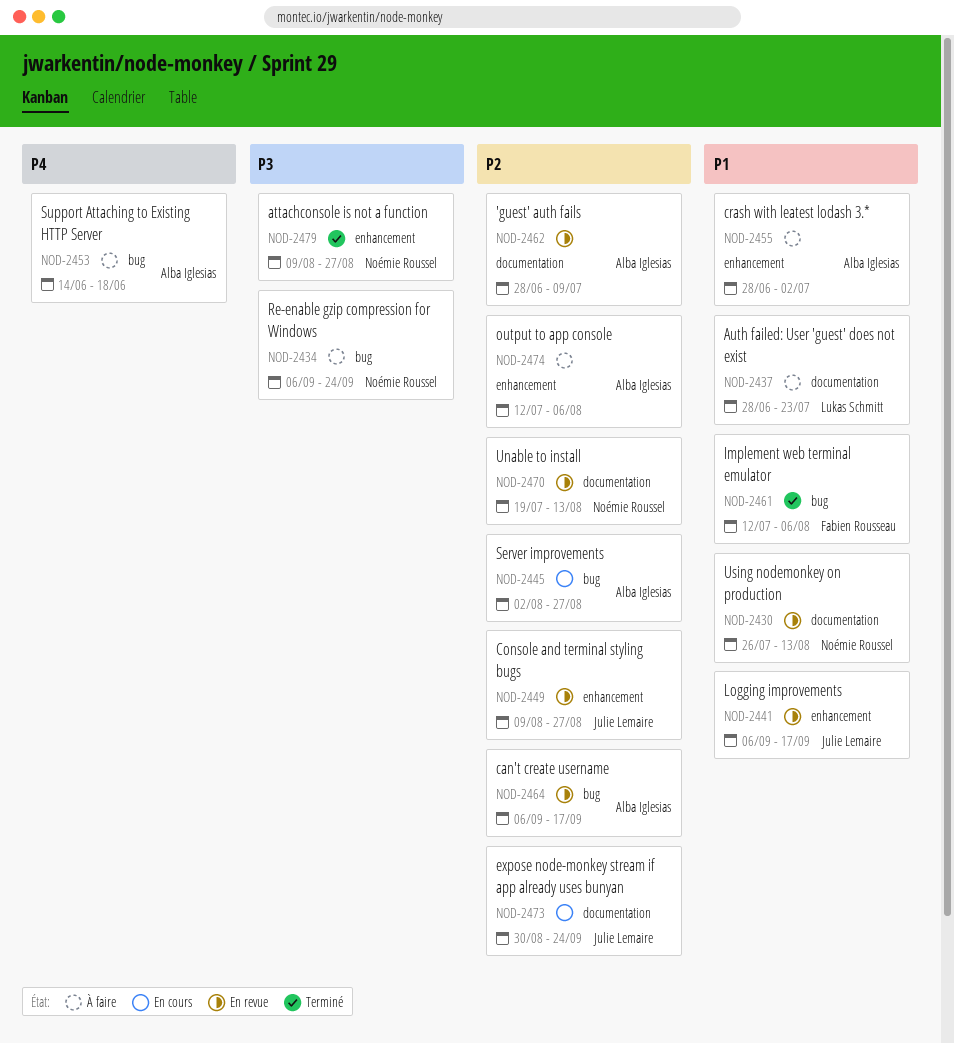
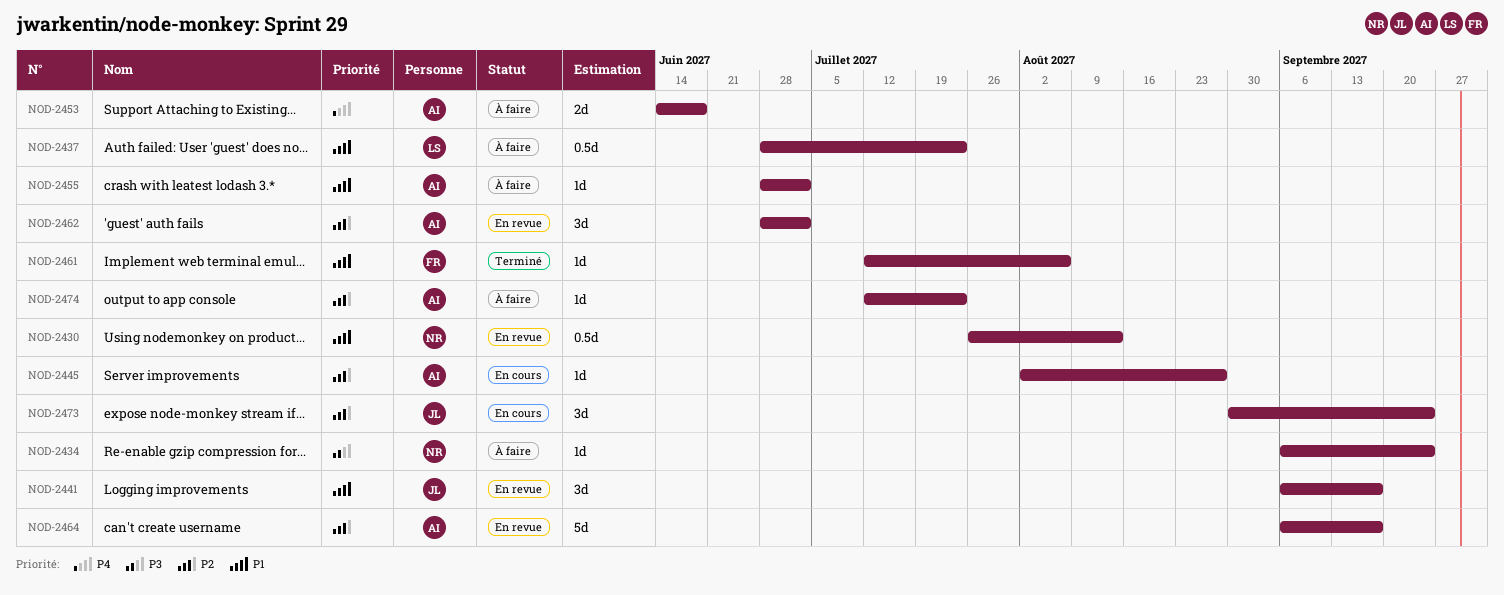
NOD-2449: present -> none
NOD-2462, due: Jul 9 -> Jul 2
NOD-2470: present -> none
NOD-2474, due: Aug 6 -> Jul 23
NOD-2479: present -> none

